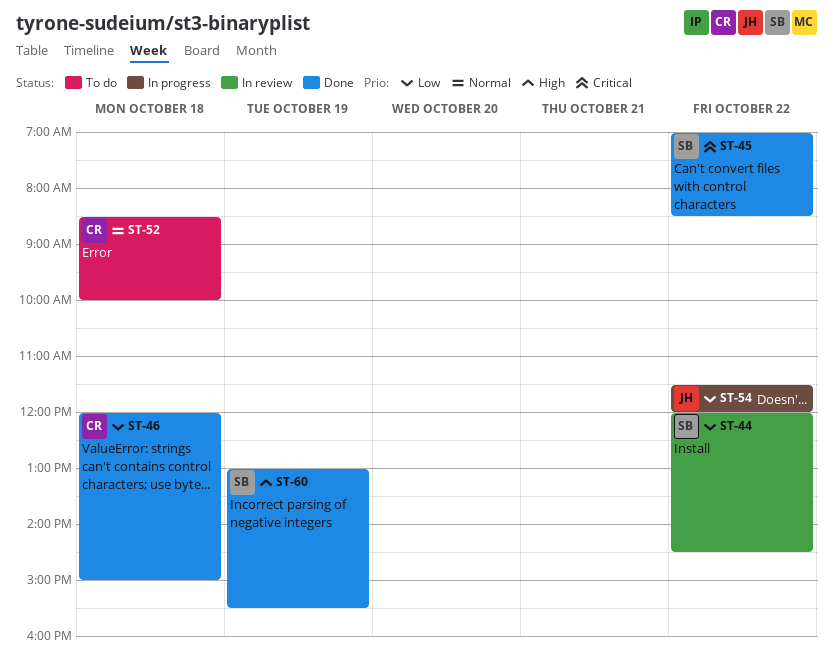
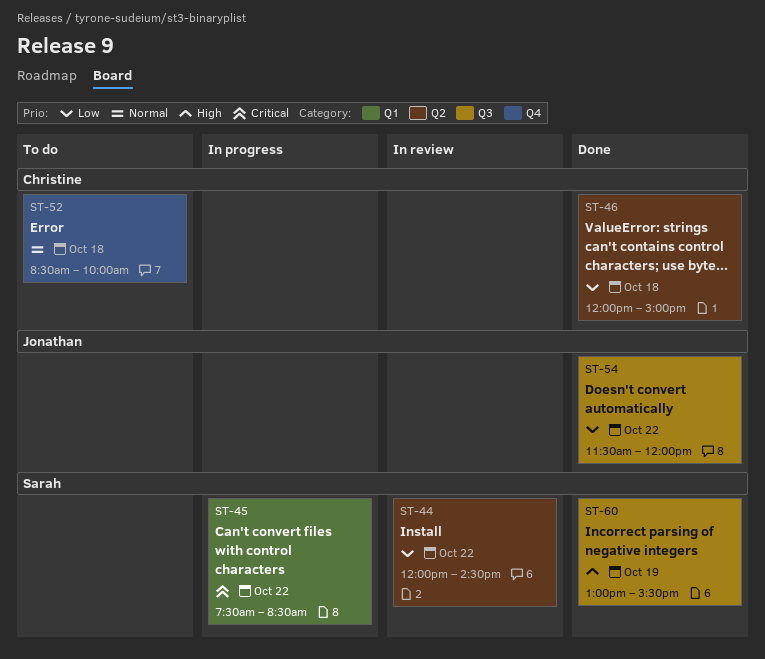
ST-45, status: Done -> In progress
ST-45, begins: 07:00 -> 07:30
ST-54, status: In progress -> Done

